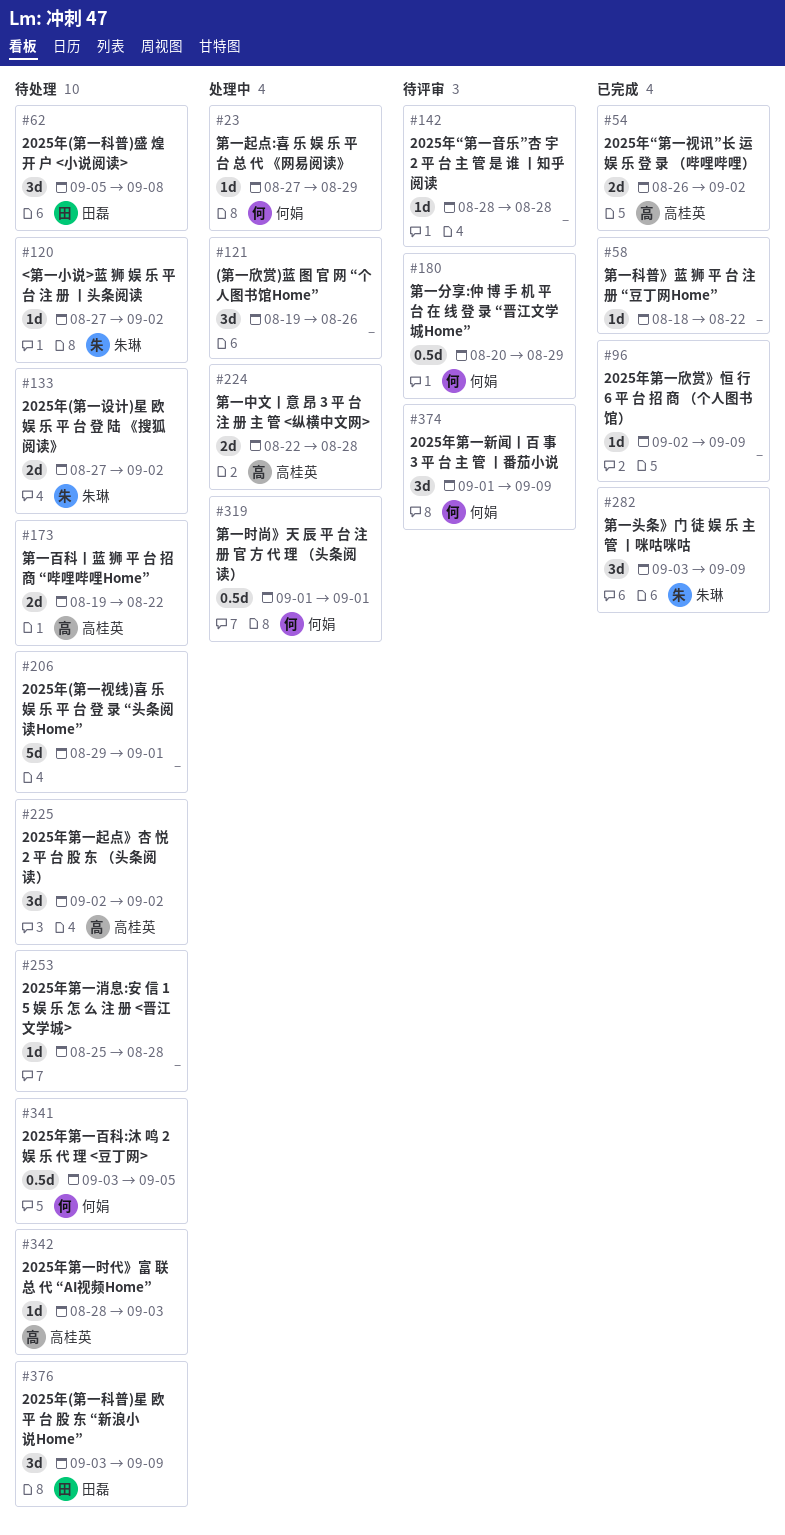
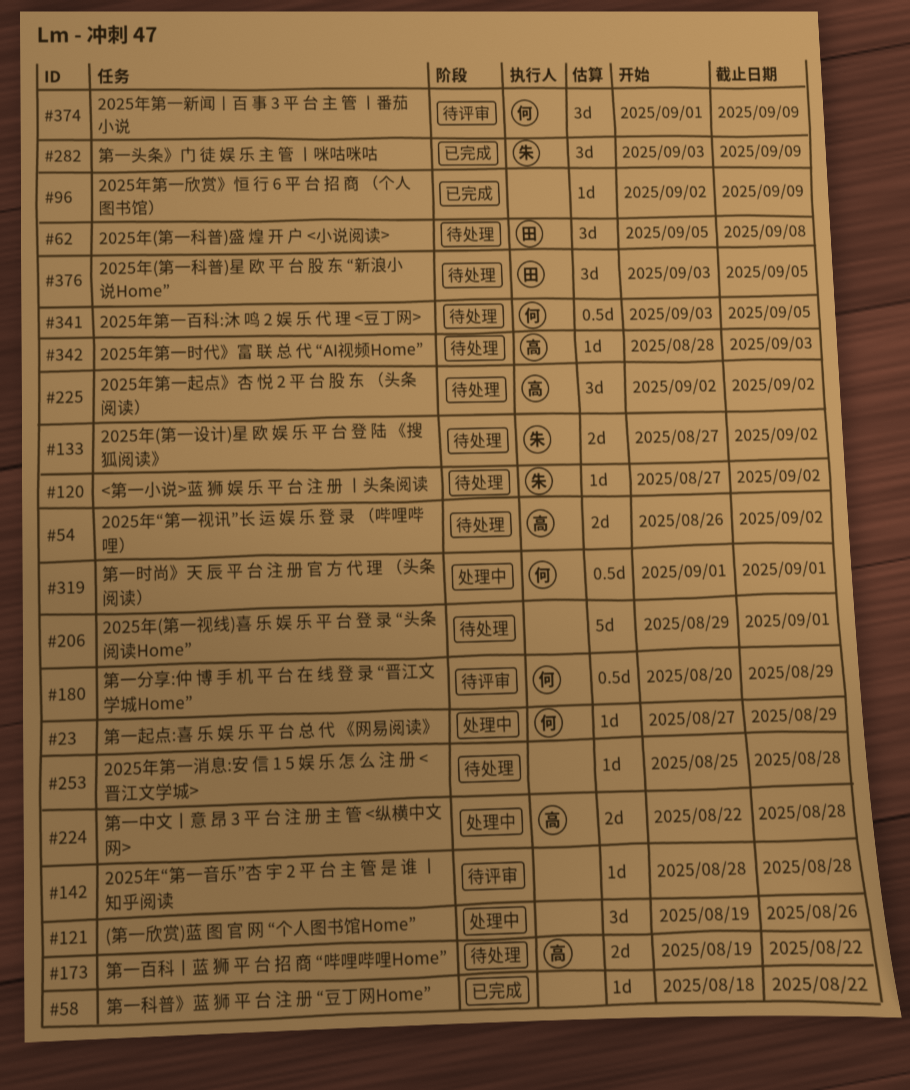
#54, status: 已完成 -> 待处理
#376, due: Sep 9 -> Sep 5

